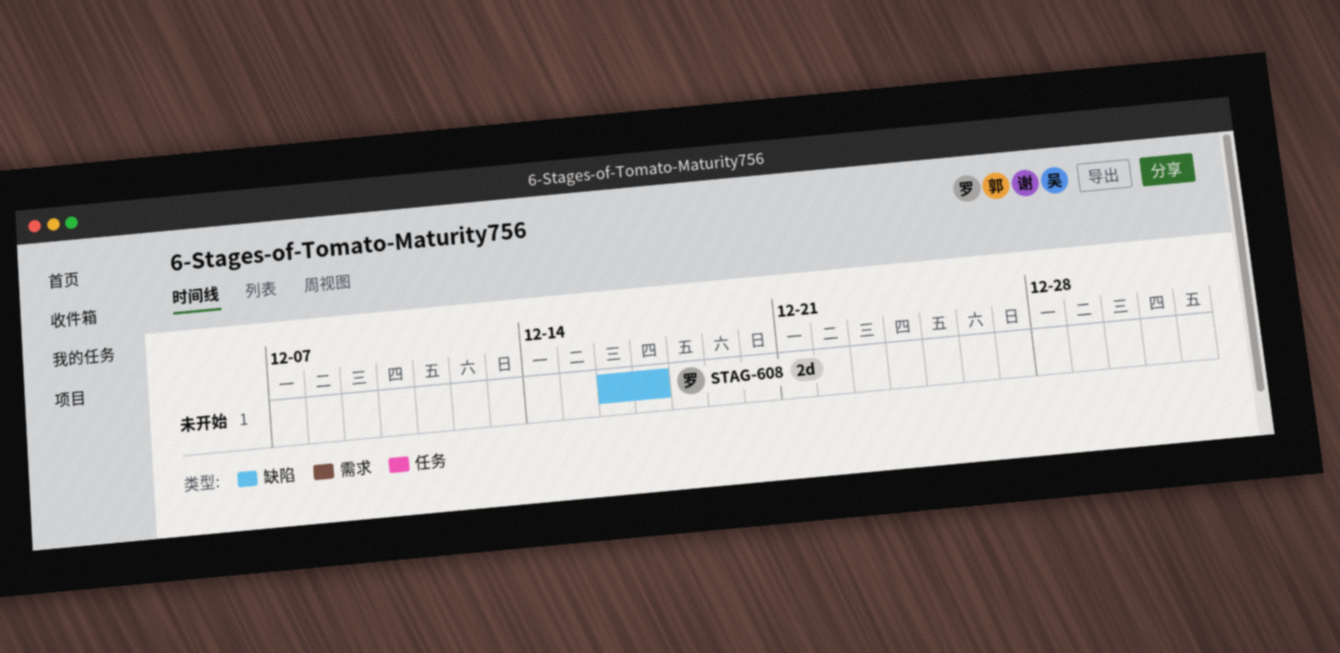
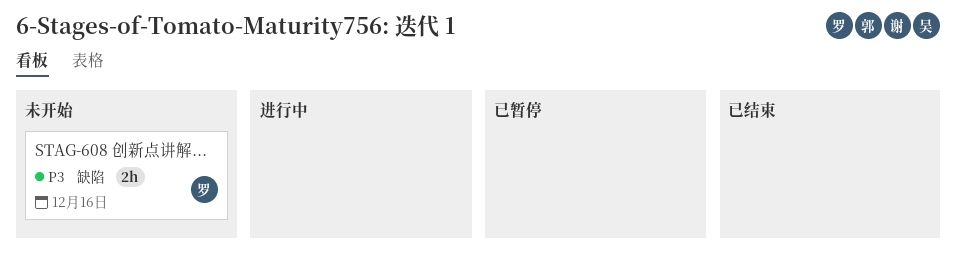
STAG-608, estimate: 2d -> 2h
STAG-608, due: Dec 17 -> Dec 16

